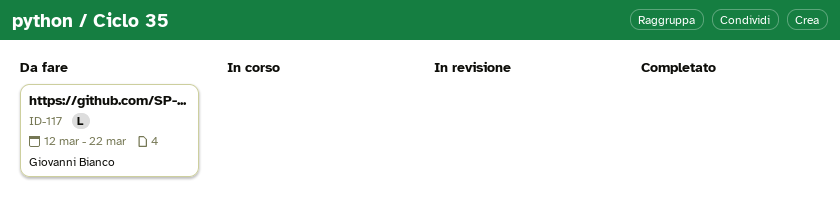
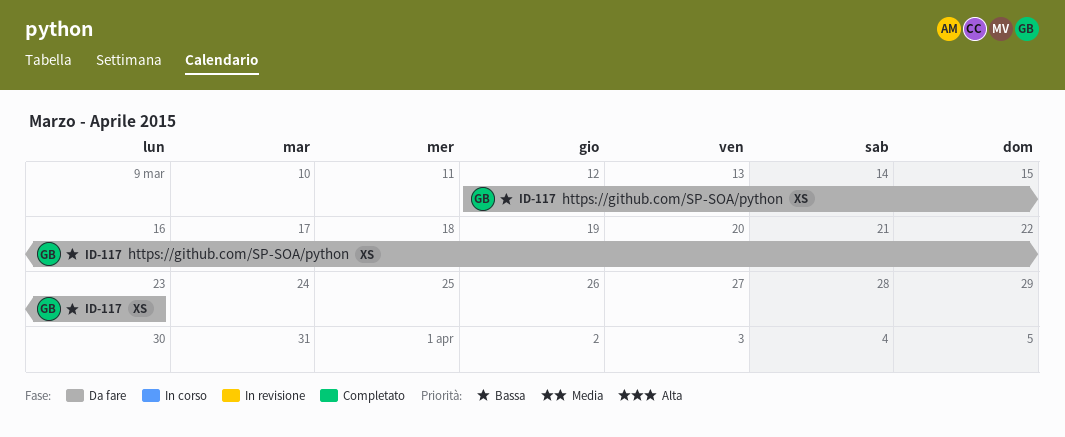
ID-117, estimate: L -> XS
ID-117, due: Mar 22 -> Mar 23

